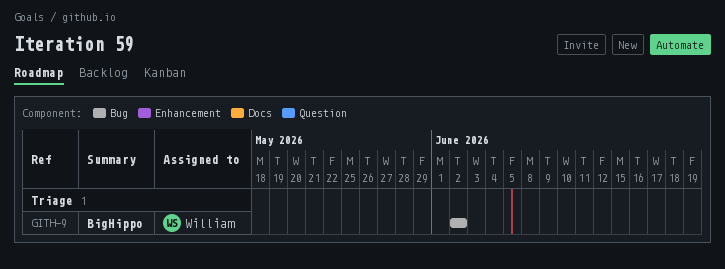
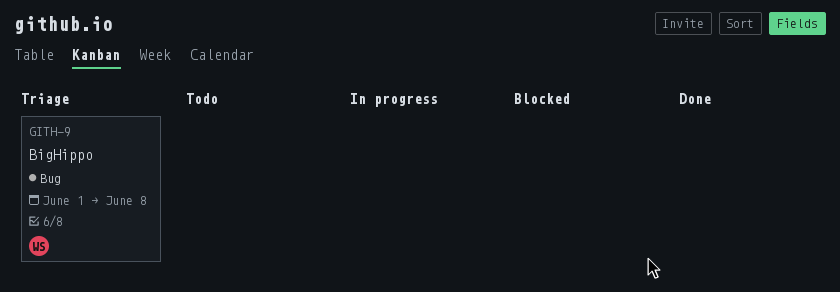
GITH-9, start: Jun 2 -> Jun 1
GITH-9, due: Jun 2 -> Jun 8

